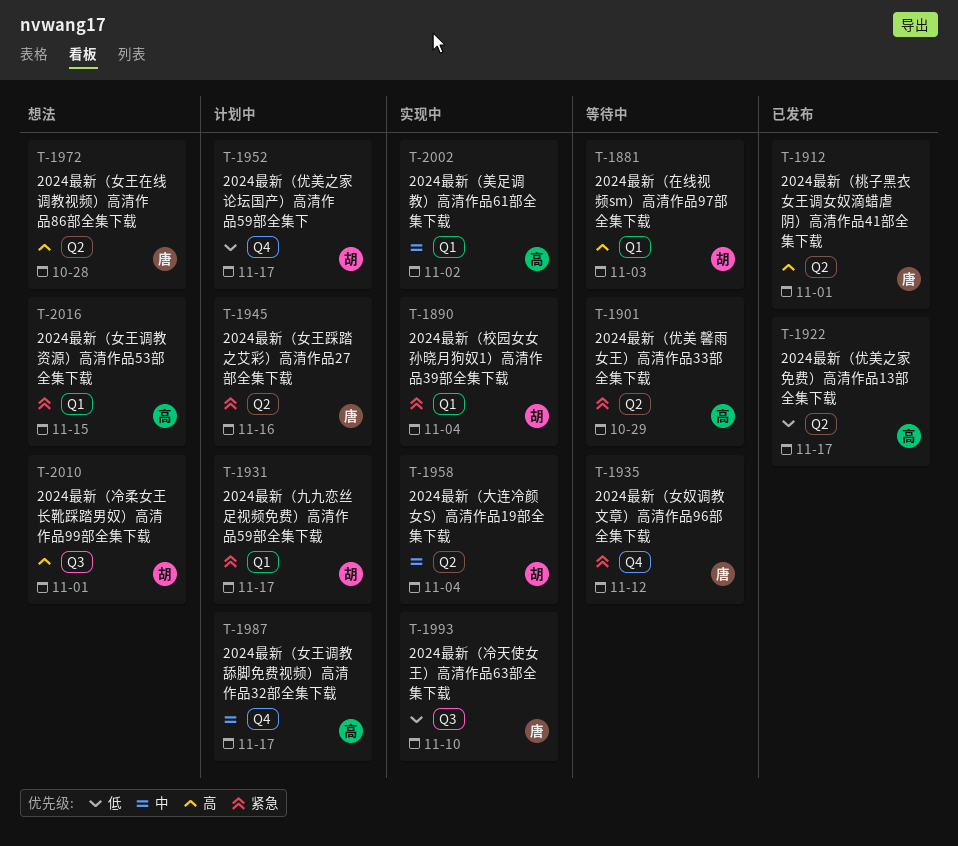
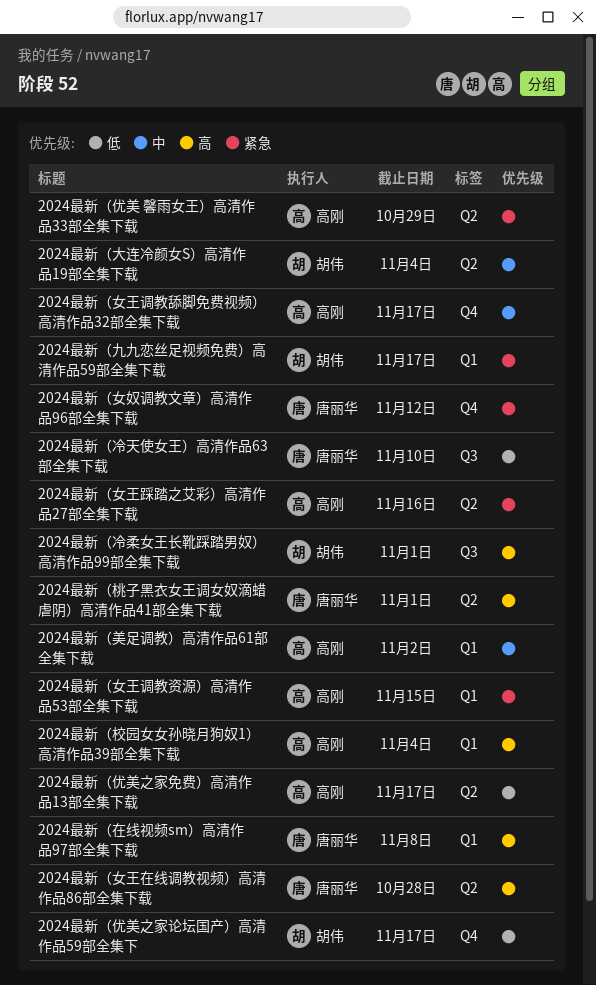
2024最新（在线视频sm）高清作品97部全集下载, owner: 胡伟 -> 唐丽华
2024最新（在线视频sm）高清作品97部全集下载, due: Nov 3 -> Nov 8
2024最新（女王踩踏之艾彩）高清作品27部全集下载, owner: 唐丽华 -> 高刚
2024最新（校园女女孙晓月狗奴1）高清作品39部全集下载, owner: 胡伟 -> 高刚
2024最新（校园女女孙晓月狗奴1）高清作品39部全集下载, priority: 紧急 -> 高

